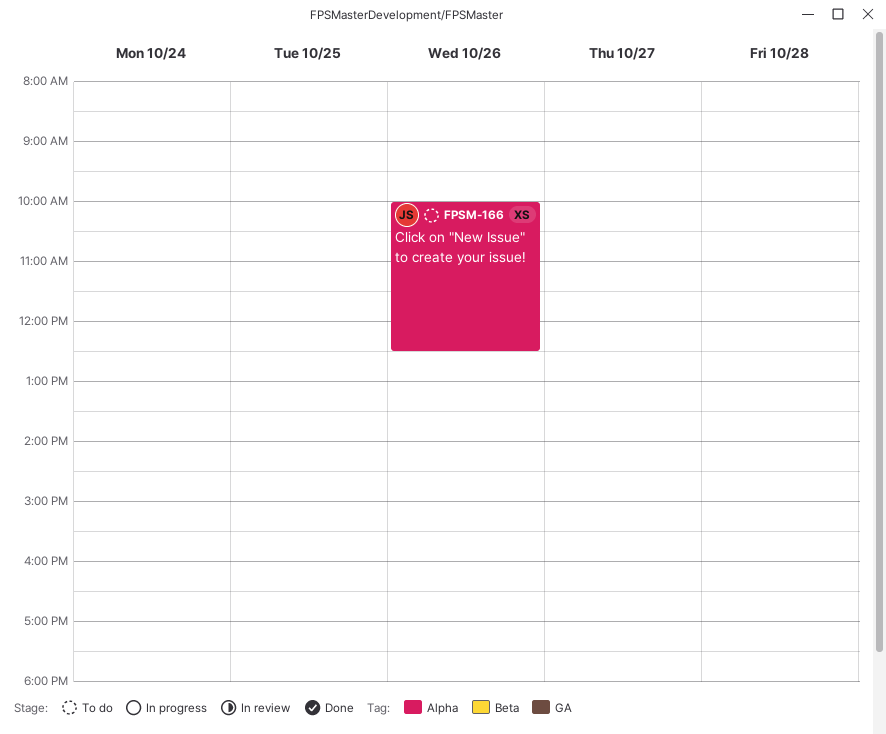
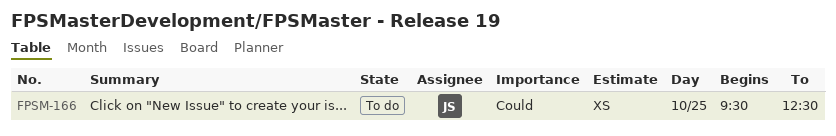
FPSM-166, day: Oct 26 -> Oct 25
FPSM-166, begins: 10:00 -> 09:30

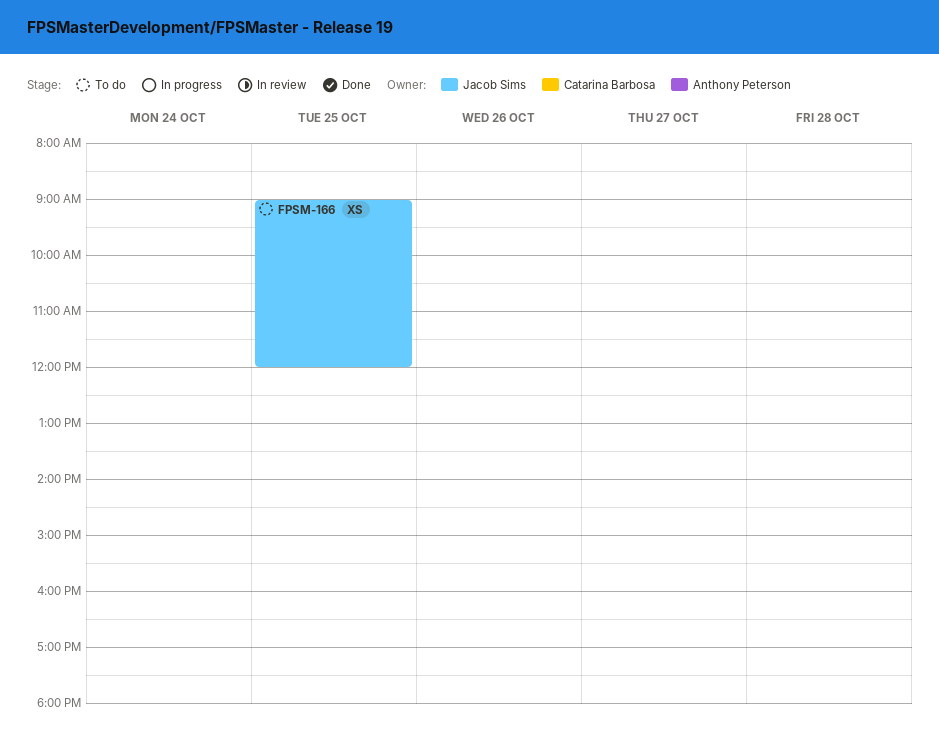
FPSM-166, begins: 09:30 -> 09:00
FPSM-166, ends: 12:30 -> 12:00

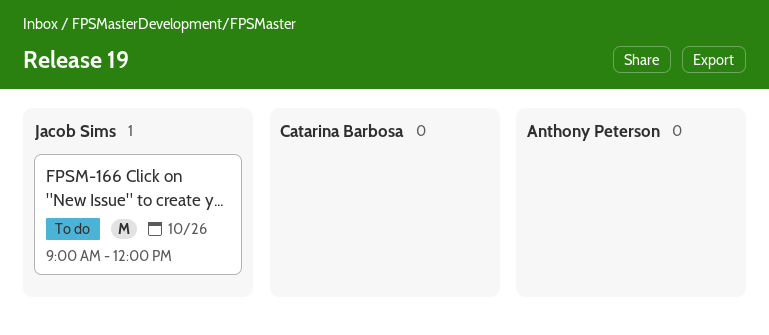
FPSM-166, estimate: XS -> M
FPSM-166, day: Oct 25 -> Oct 26

